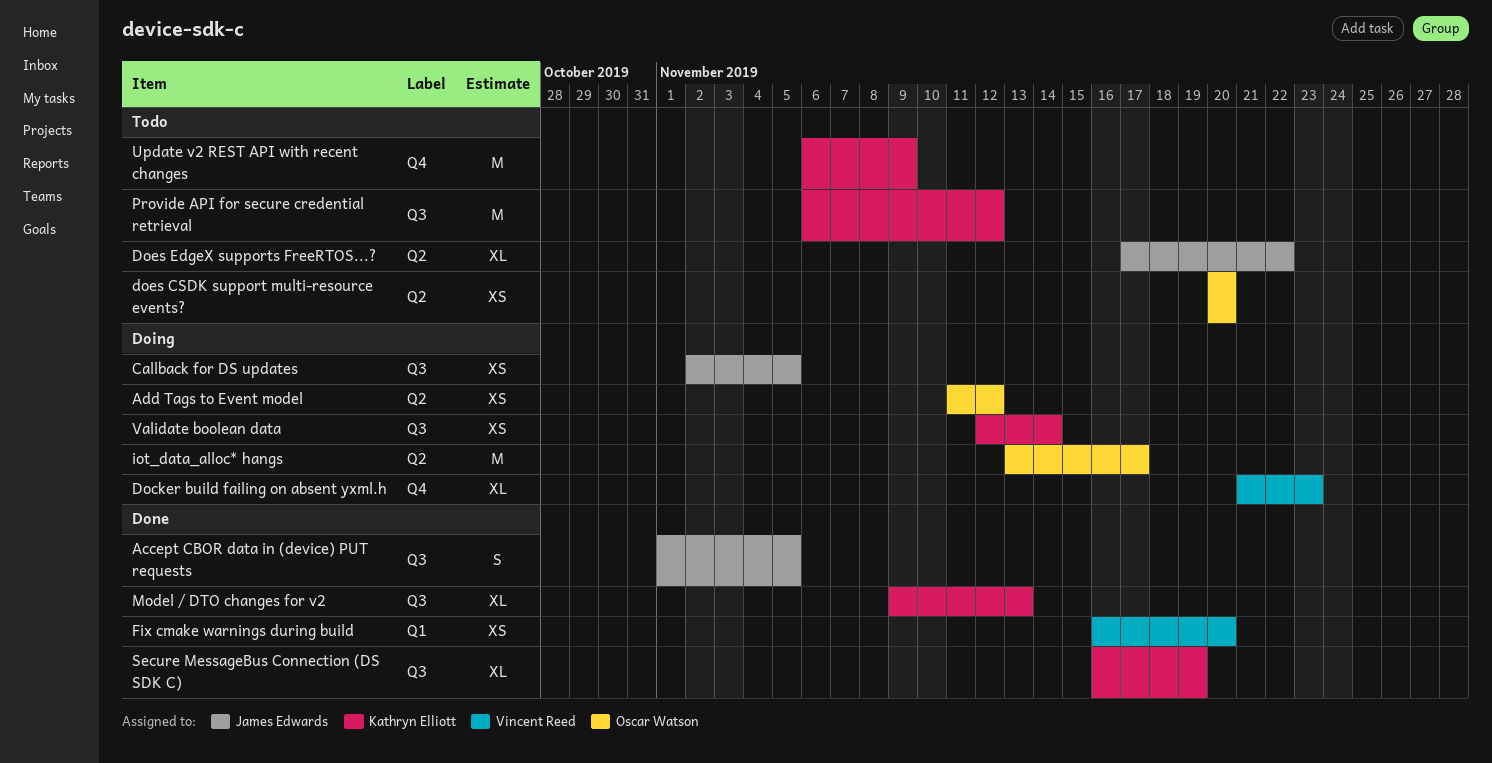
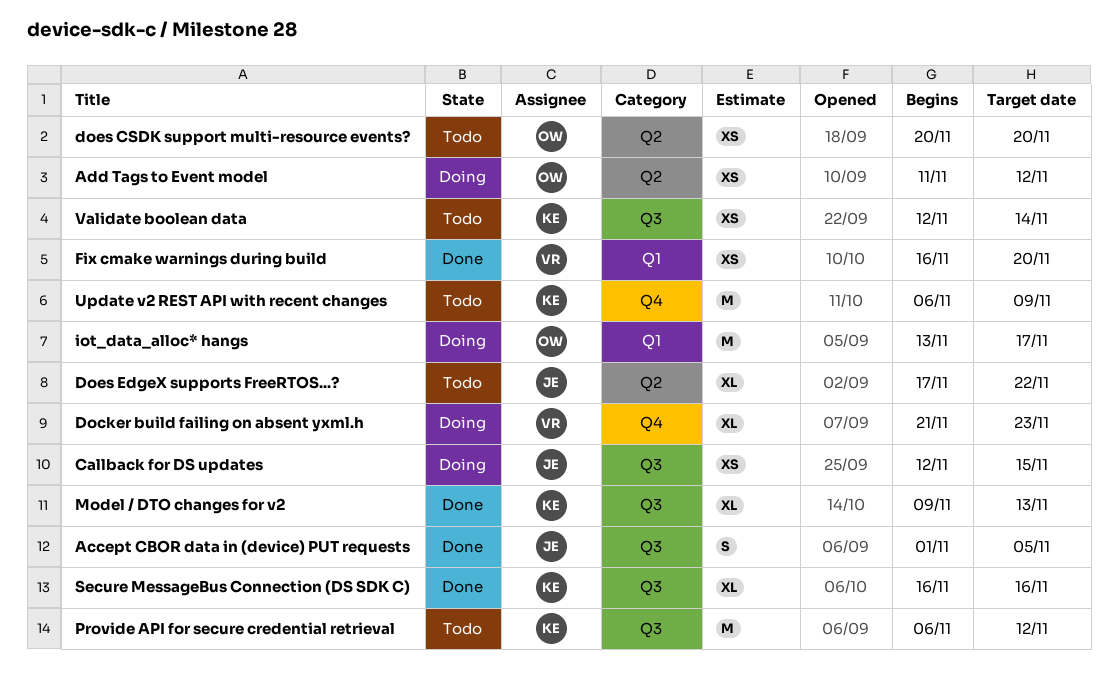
Callback for DS updates, start: Nov 2 -> Nov 12
Callback for DS updates, due: Nov 5 -> Nov 15
iot_data_alloc* hangs, label: Q2 -> Q1
Secure MessageBus Connection (DS SDK C), due: Nov 19 -> Nov 16
Validate boolean data, status: Doing -> Todo

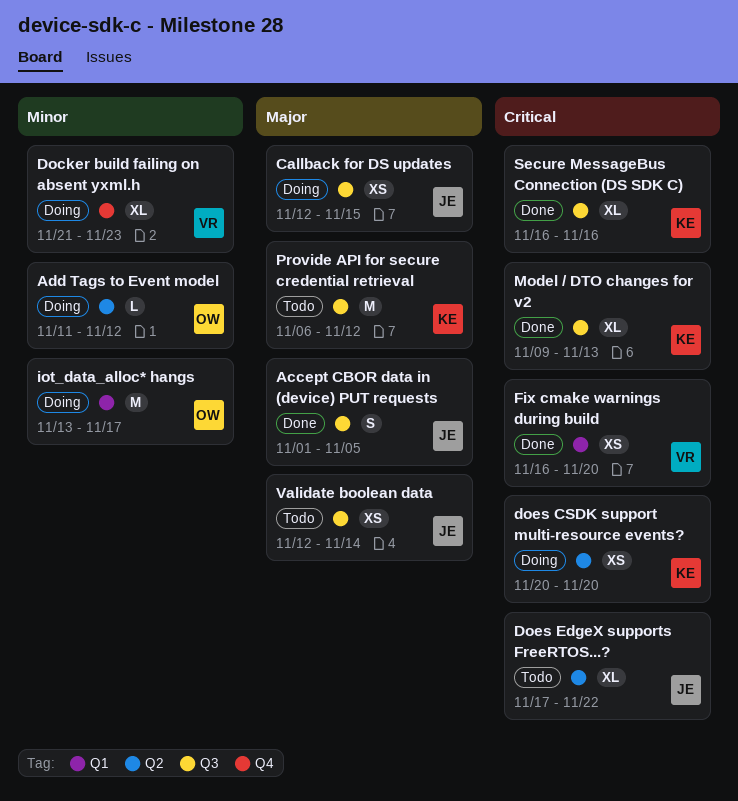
Add Tags to Event model, estimate: XS -> L
does CSDK support multi-resource events?, status: Todo -> Doing
does CSDK support multi-resource events?, owner: OW -> KE
Update v2 REST API with recent changes: present -> none
Validate boolean data, owner: KE -> JE

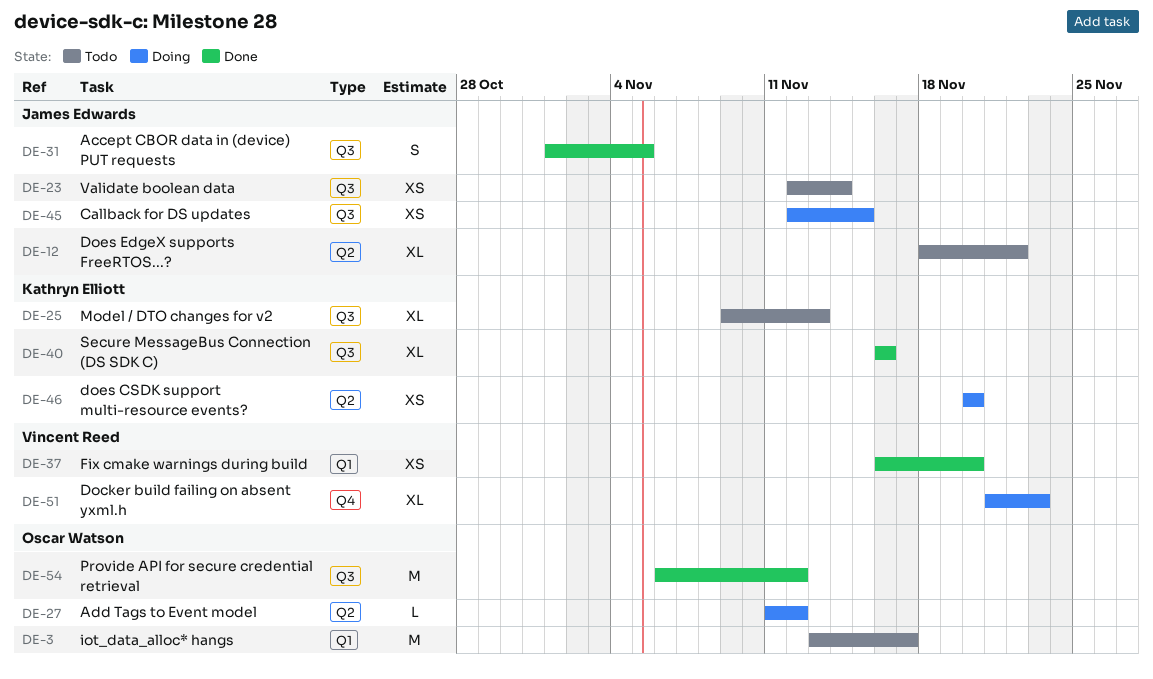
Does EdgeX supports FreeRTOS...?, start: Nov 17 -> Nov 18
iot_data_alloc* hangs, status: Doing -> Todo
Model / DTO changes for v2, status: Done -> Todo
Provide API for secure credential retrieval, status: Todo -> Done
Provide API for secure credential retrieval, owner: Kathryn Elliott -> Oscar Watson

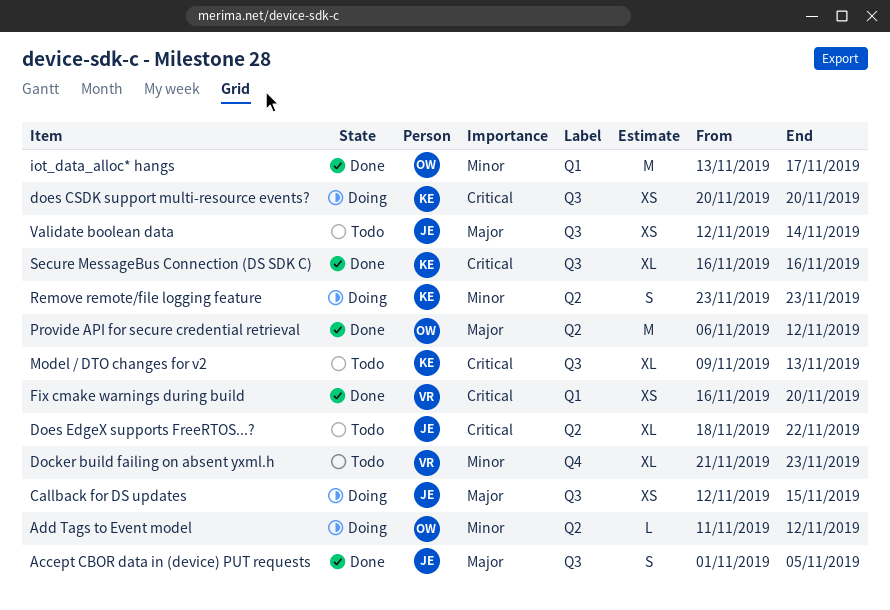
Docker build failing on absent yxml.h, status: Doing -> Todo
does CSDK support multi-resource events?, label: Q2 -> Q3
iot_data_alloc* hangs, status: Todo -> Done
Provide API for secure credential retrieval, label: Q3 -> Q2
Remove remote/file logging feature: none -> present

